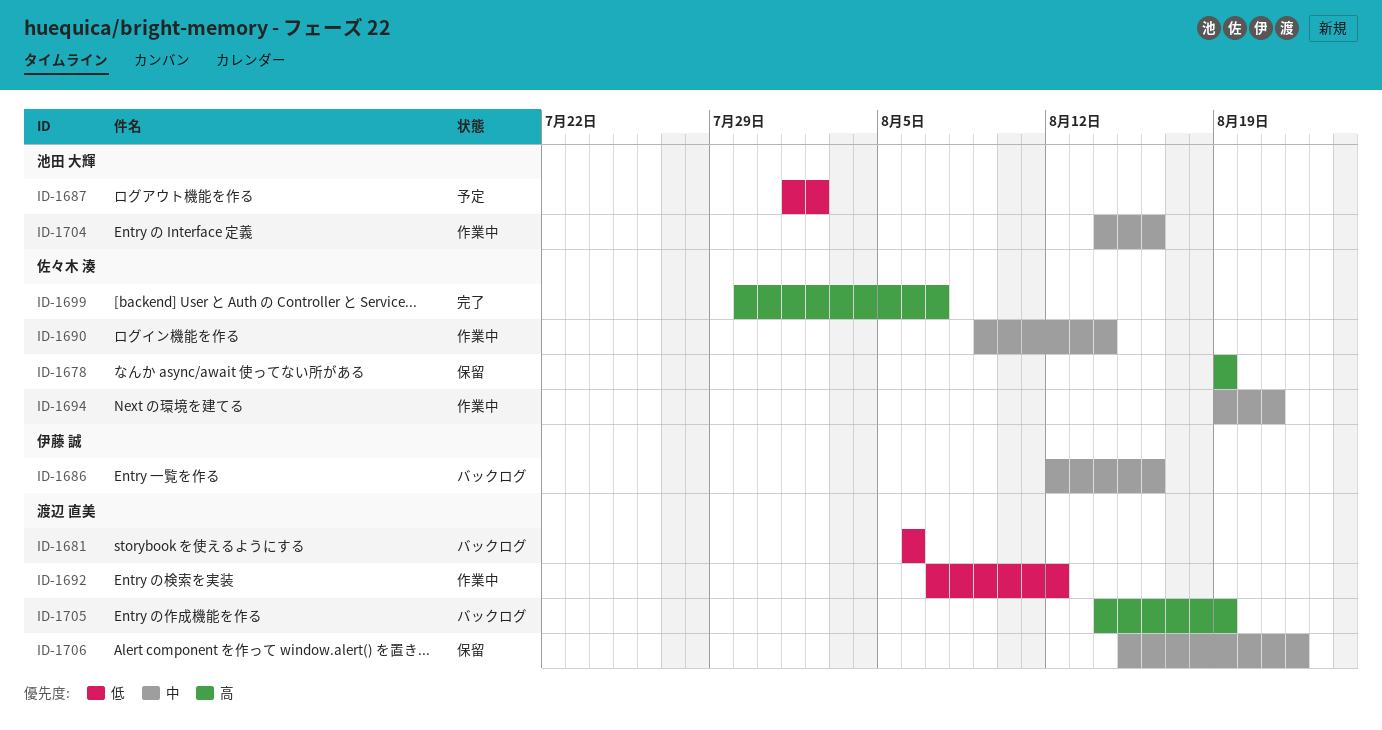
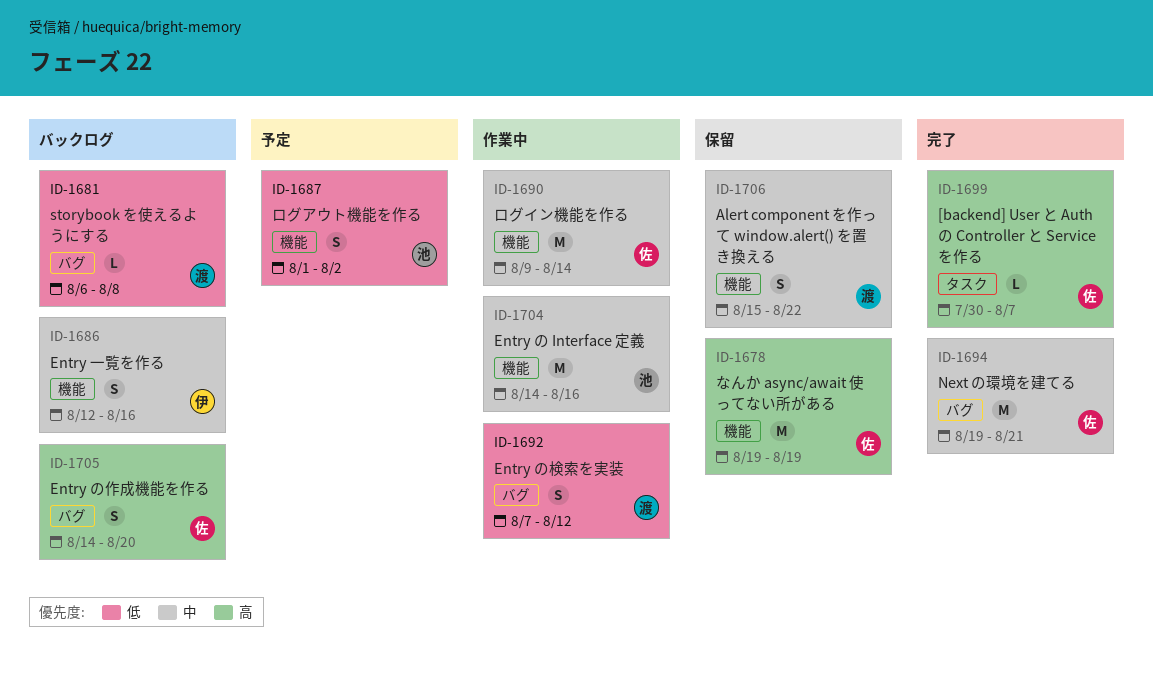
ID-1681, due: Aug 6 -> Aug 8
ID-1694, status: 作業中 -> 完了
ID-1705, owner: 渡辺 直美 -> 佐々木 湊
ID-1705, due: Aug 19 -> Aug 20

